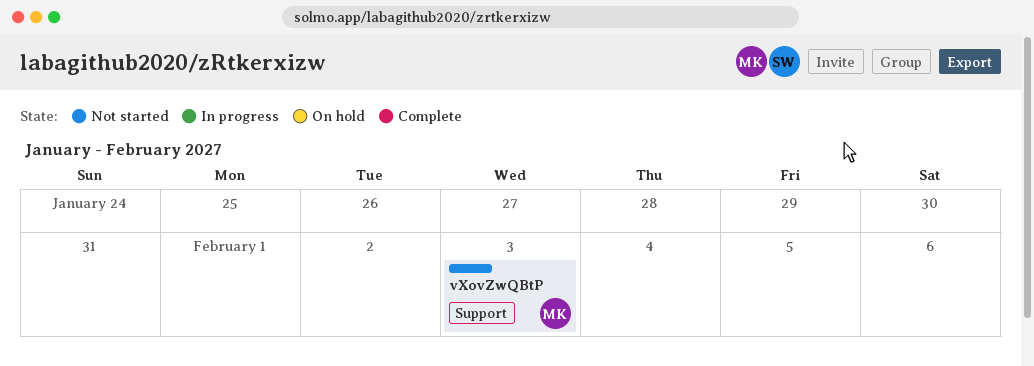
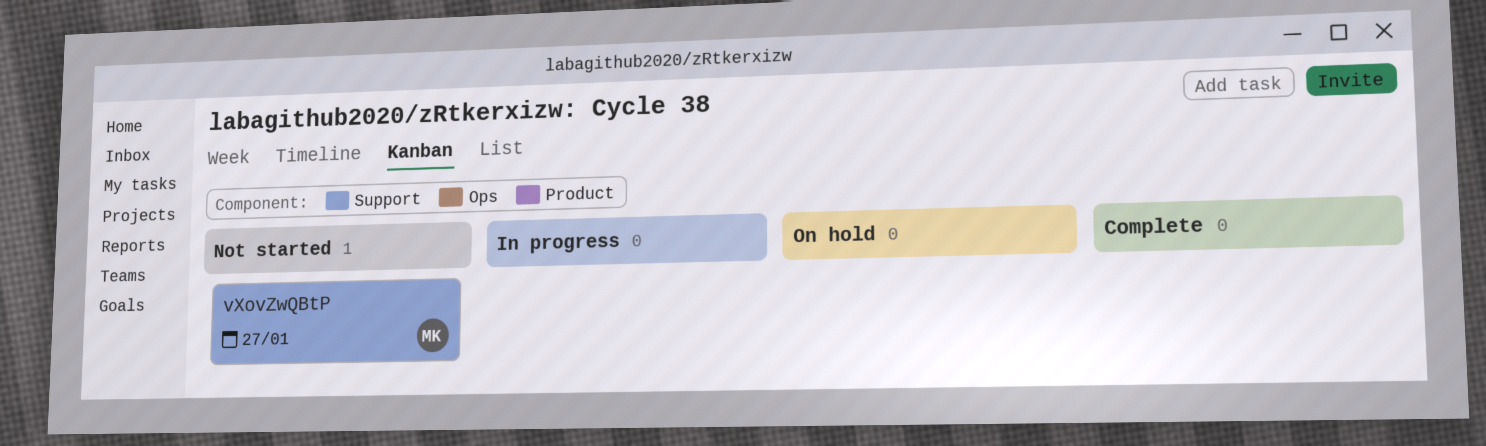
vXovZwQBtP, due: Feb 3 -> Jan 27

